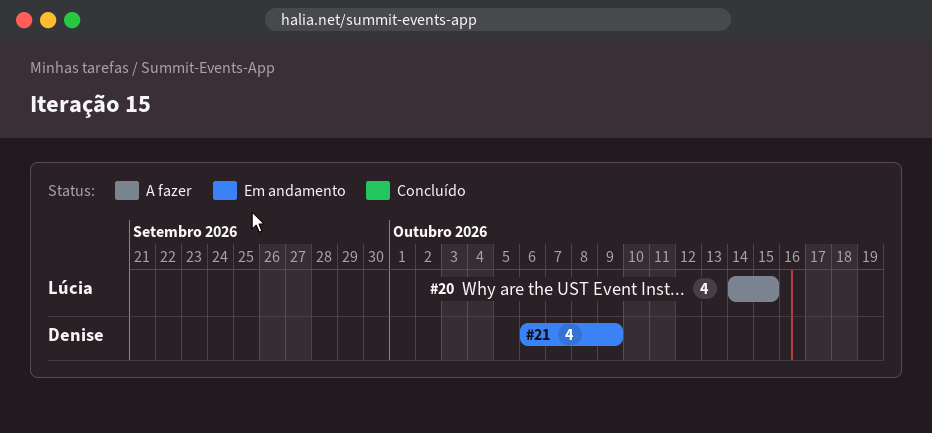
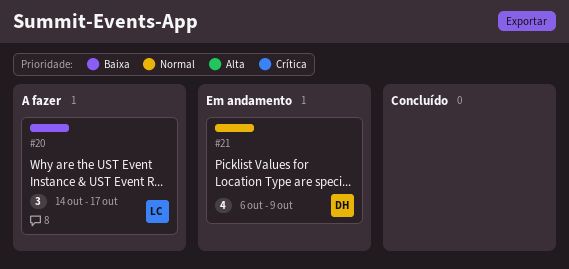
#20, estimate: 4 -> 3
#20, due: Oct 15 -> Oct 17

